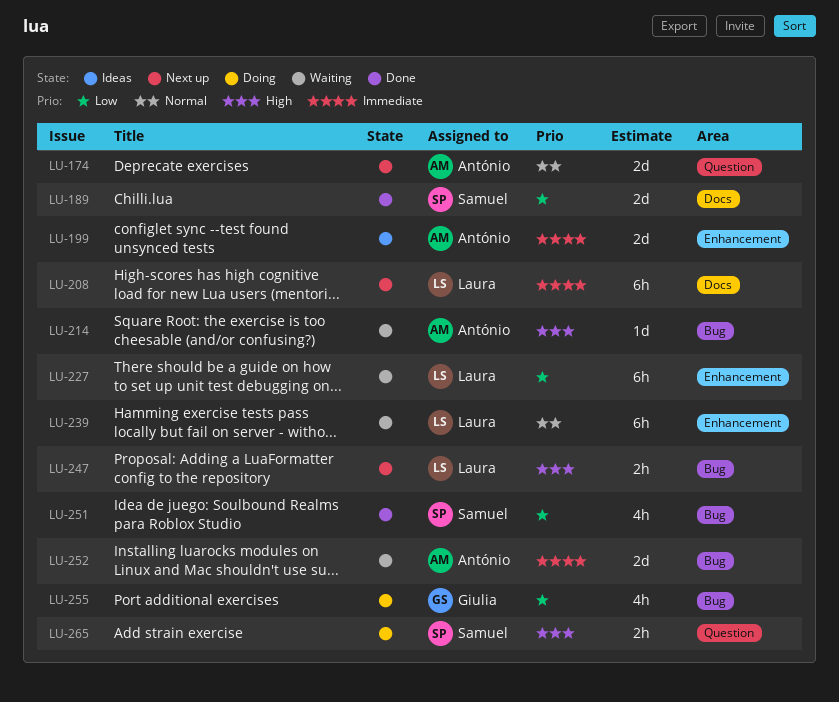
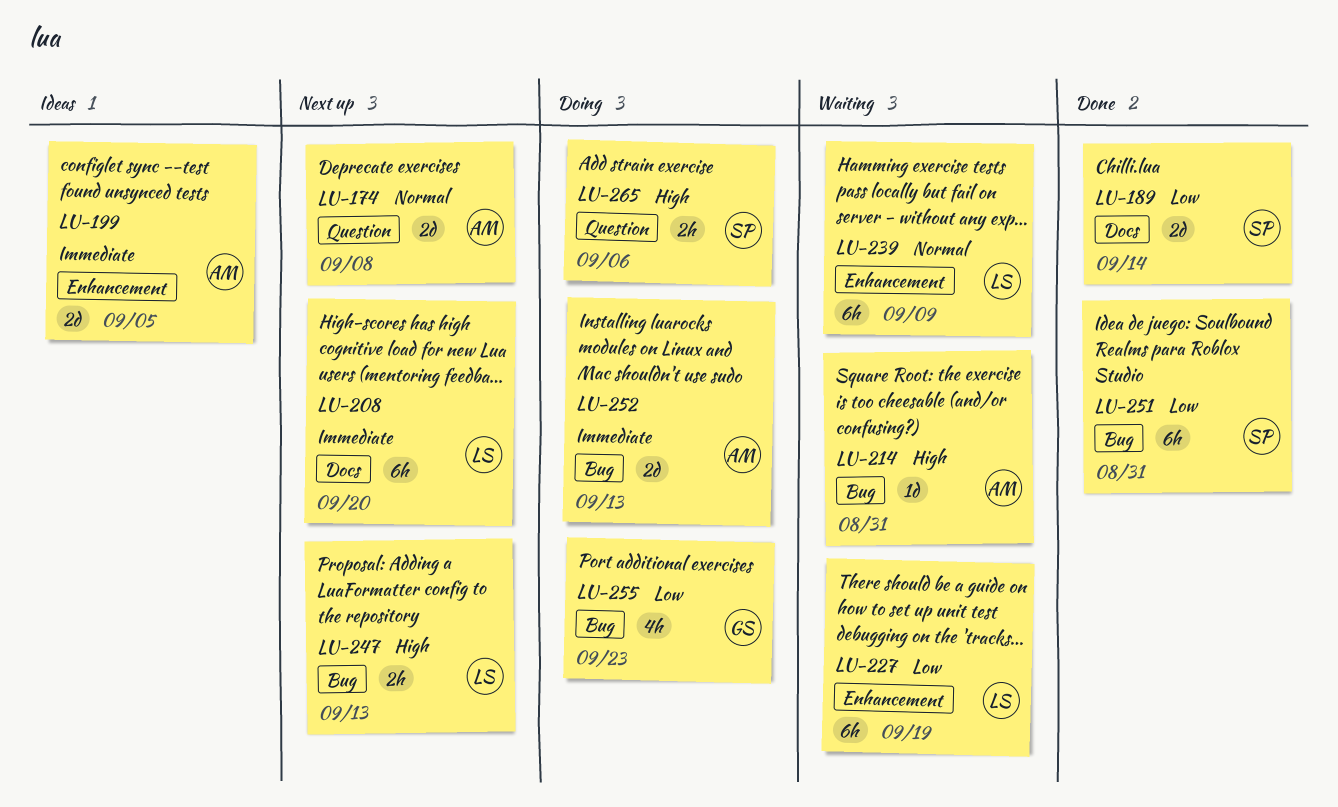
LU-251, estimate: 4h -> 6h
LU-252, status: Waiting -> Doing

